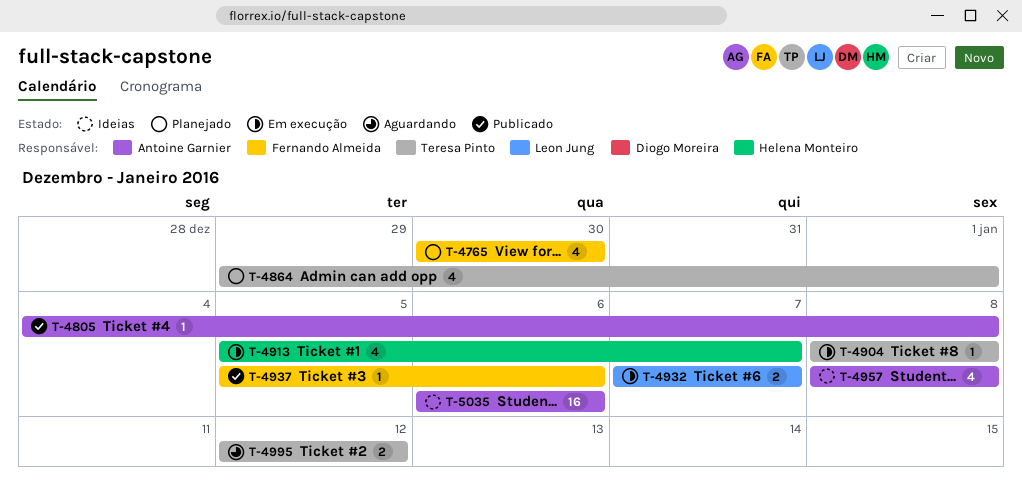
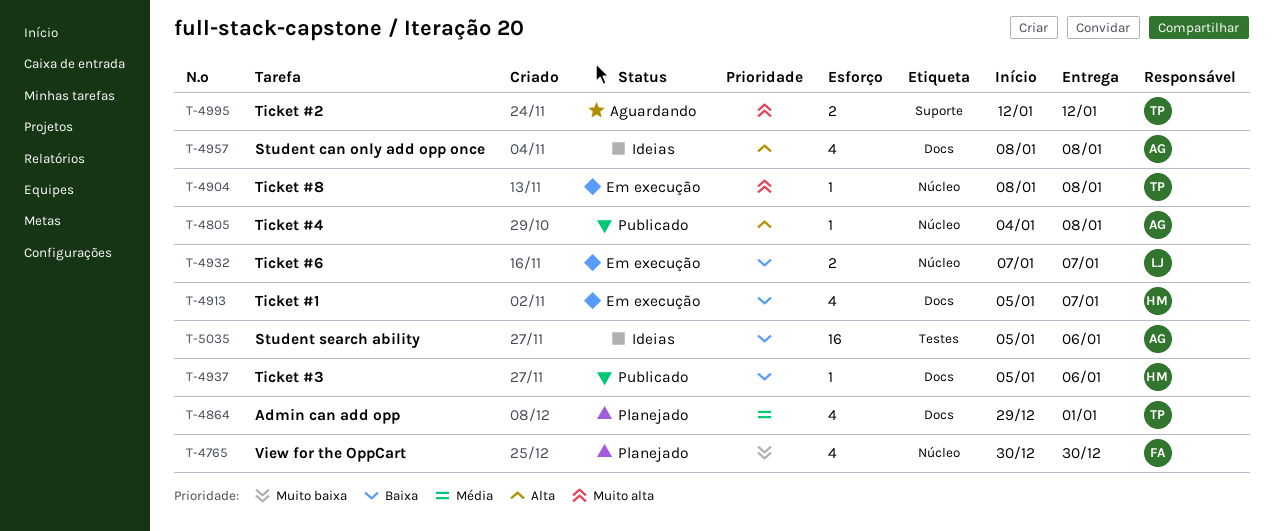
T-4937, owner: Fernando Almeida -> Helena Monteiro
T-5035, start: Jan 6 -> Jan 5

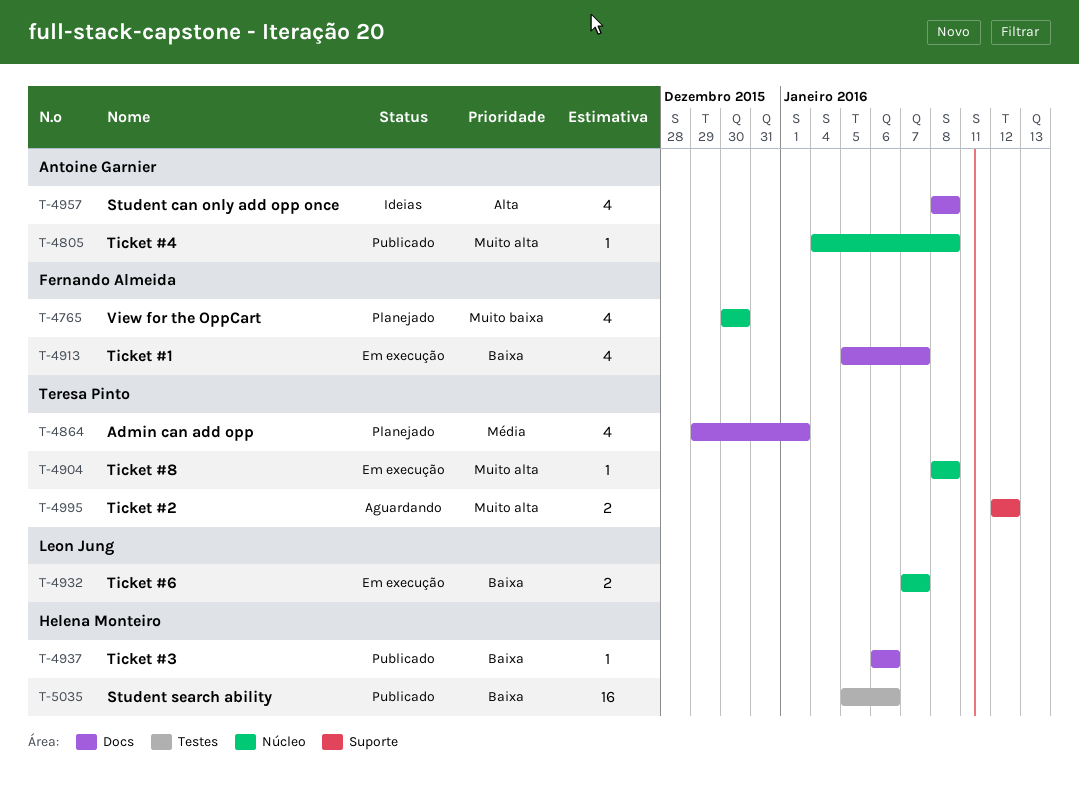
T-4805, priority: Alta -> Muito alta
T-4913, owner: Helena Monteiro -> Fernando Almeida
T-4937, start: Jan 5 -> Jan 6
T-5035, status: Ideias -> Publicado
T-5035, owner: Antoine Garnier -> Helena Monteiro

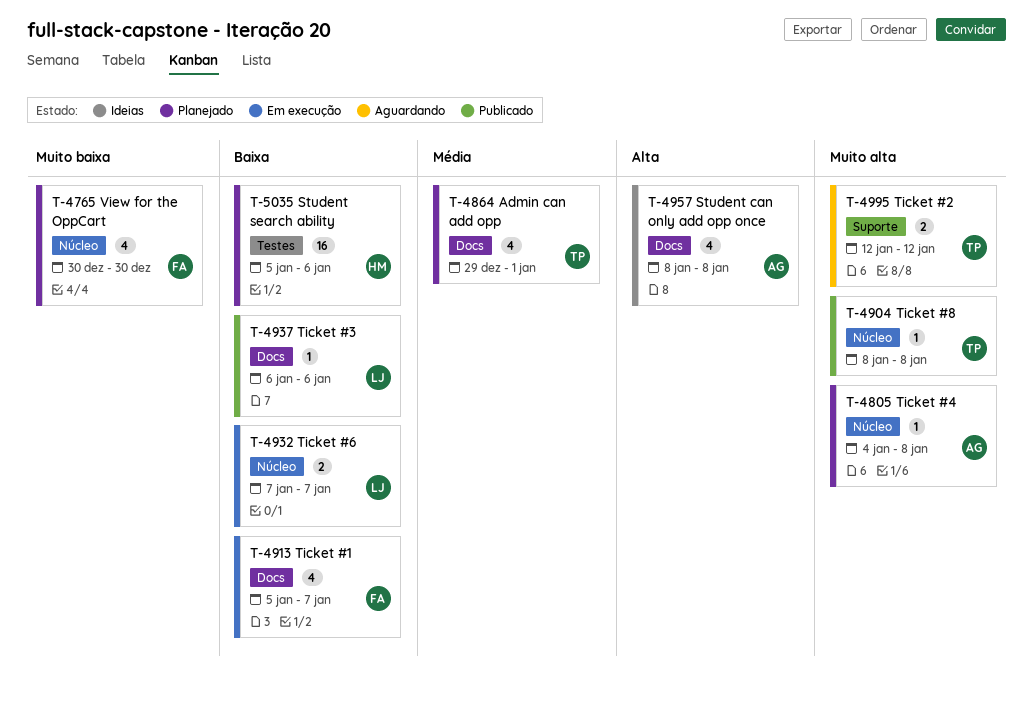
T-4805, status: Publicado -> Planejado
T-4904, status: Em execução -> Publicado
T-4937, owner: Helena Monteiro -> Leon Jung
T-5035, status: Publicado -> Planejado

